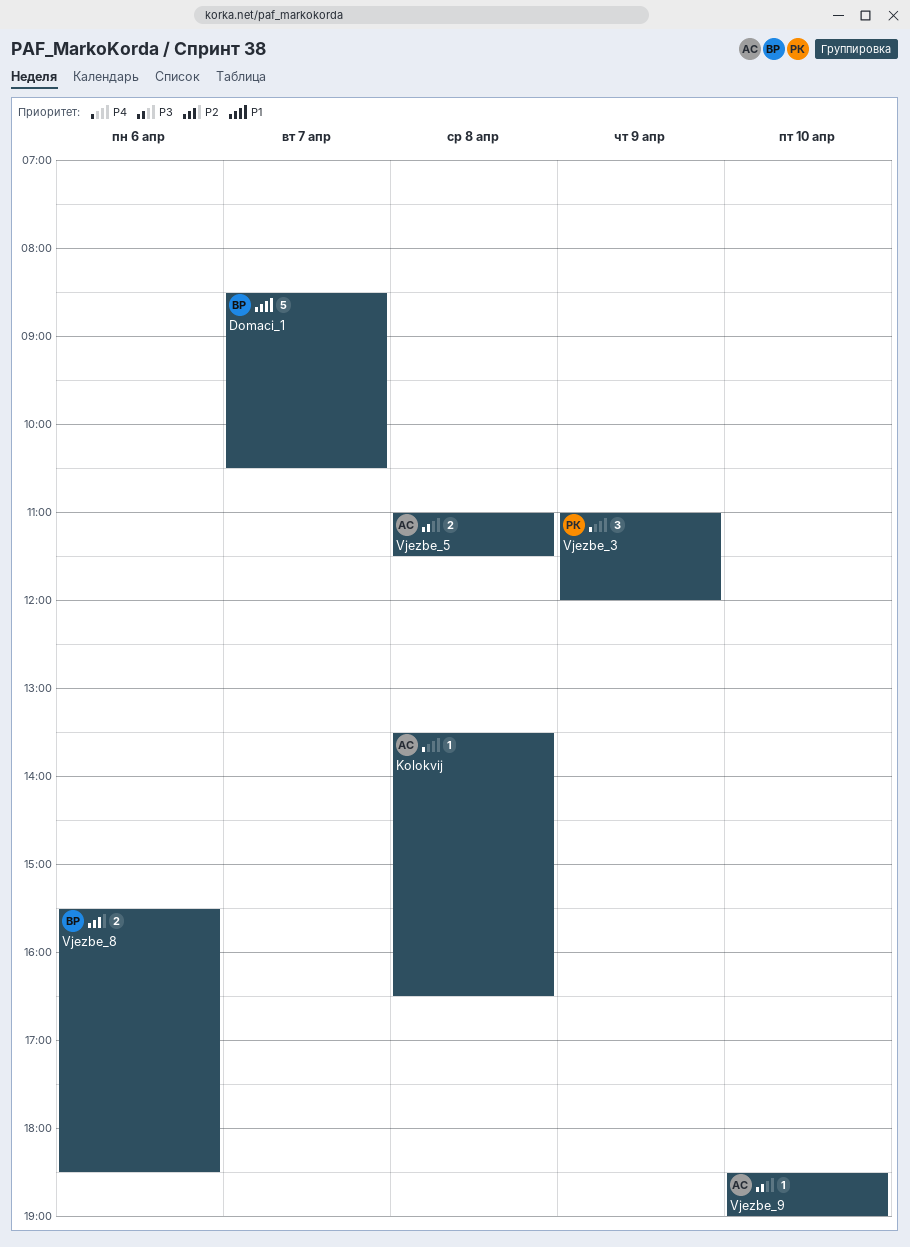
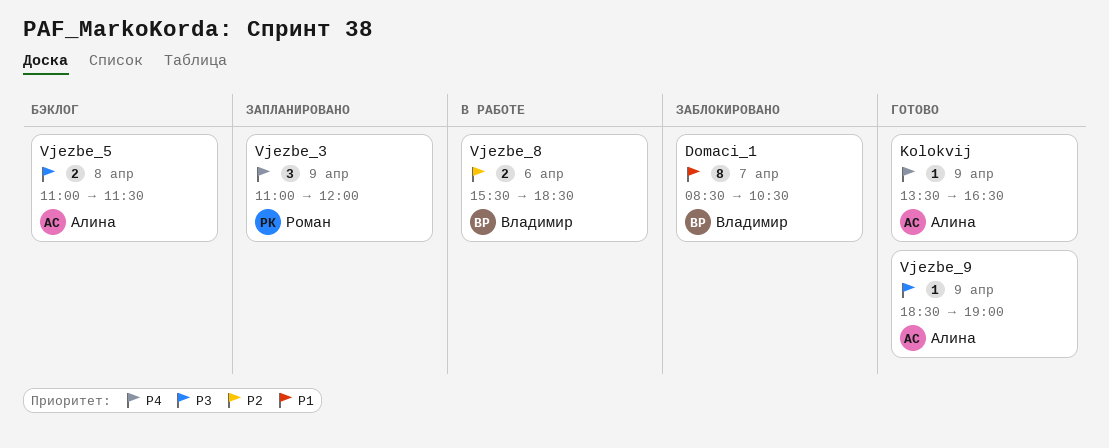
Domaci_1, estimate: 5 -> 8
Kolokvij, day: Apr 8 -> Apr 9
Vjezbe_9, day: Apr 10 -> Apr 9

